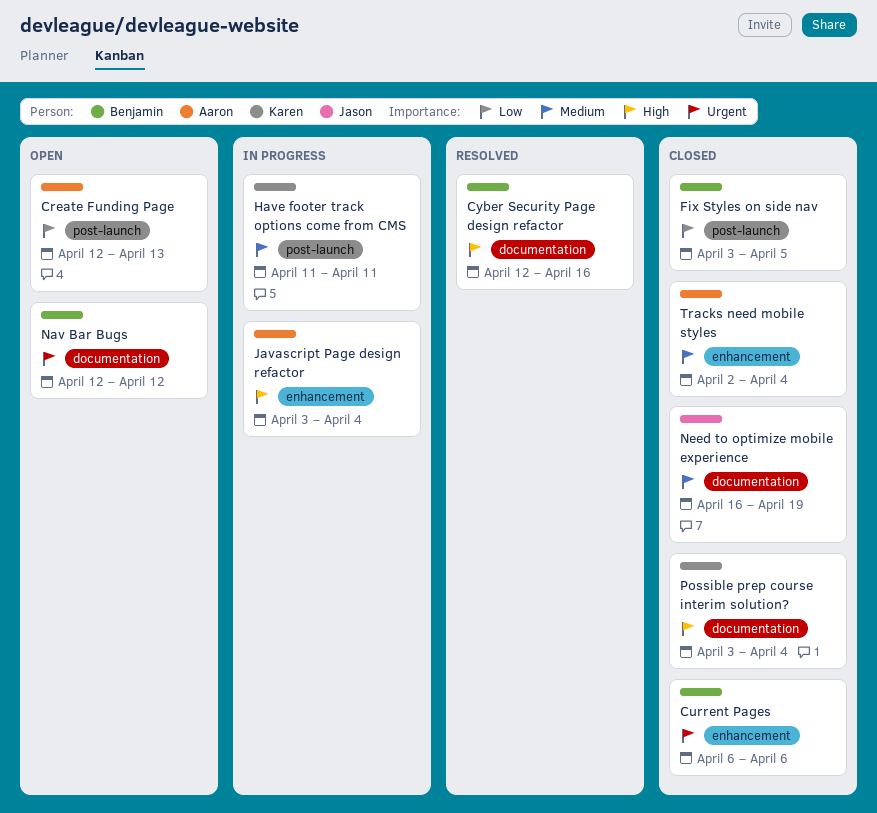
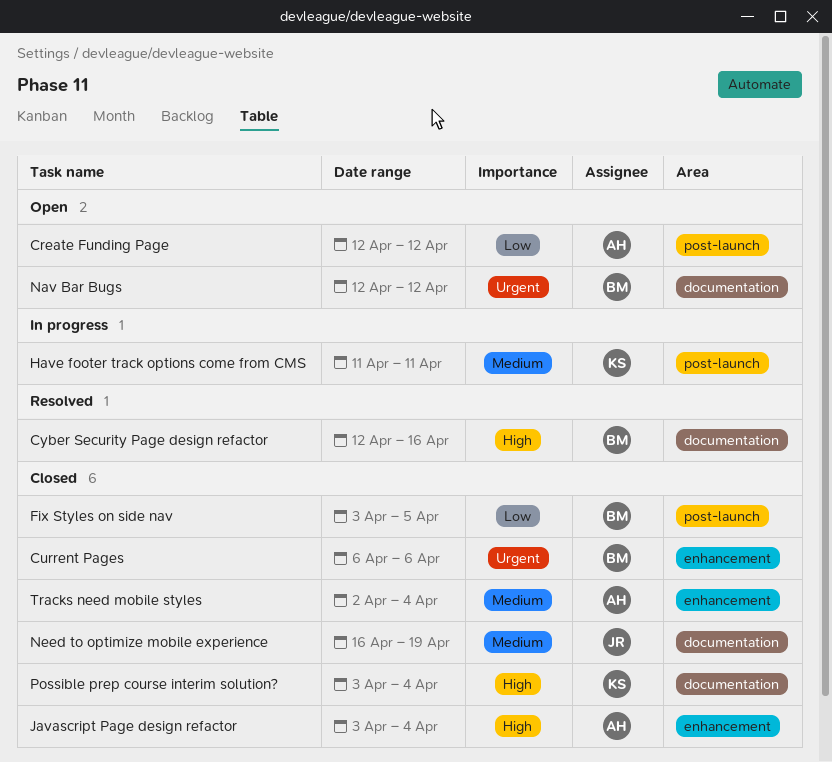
Create Funding Page, due: Apr 13 -> Apr 12
Javascript Page design refactor, status: In progress -> Closed

